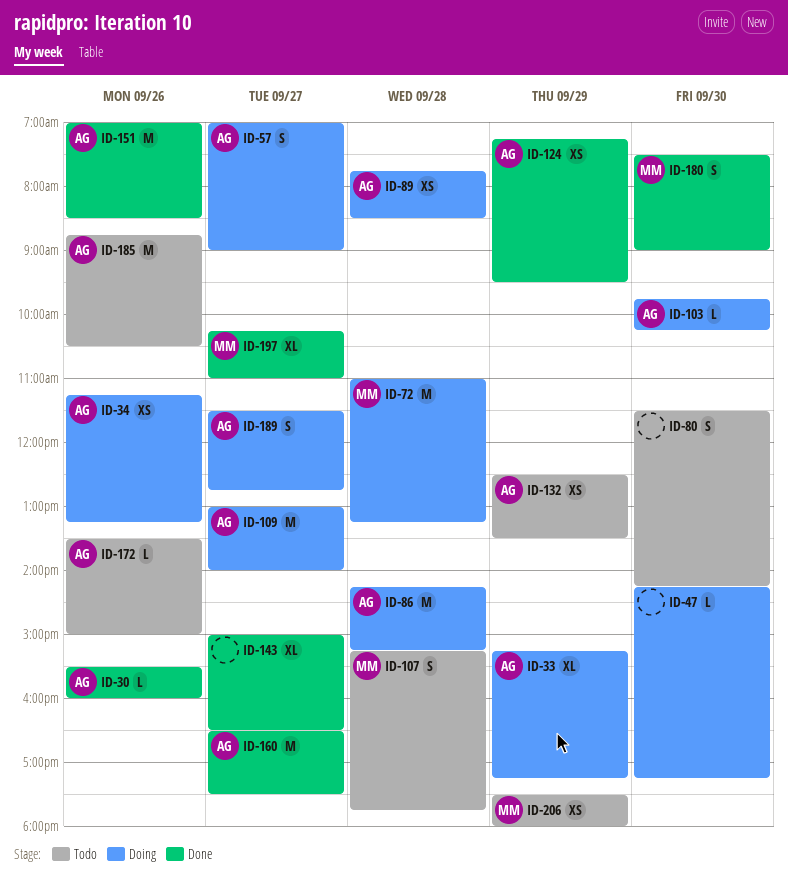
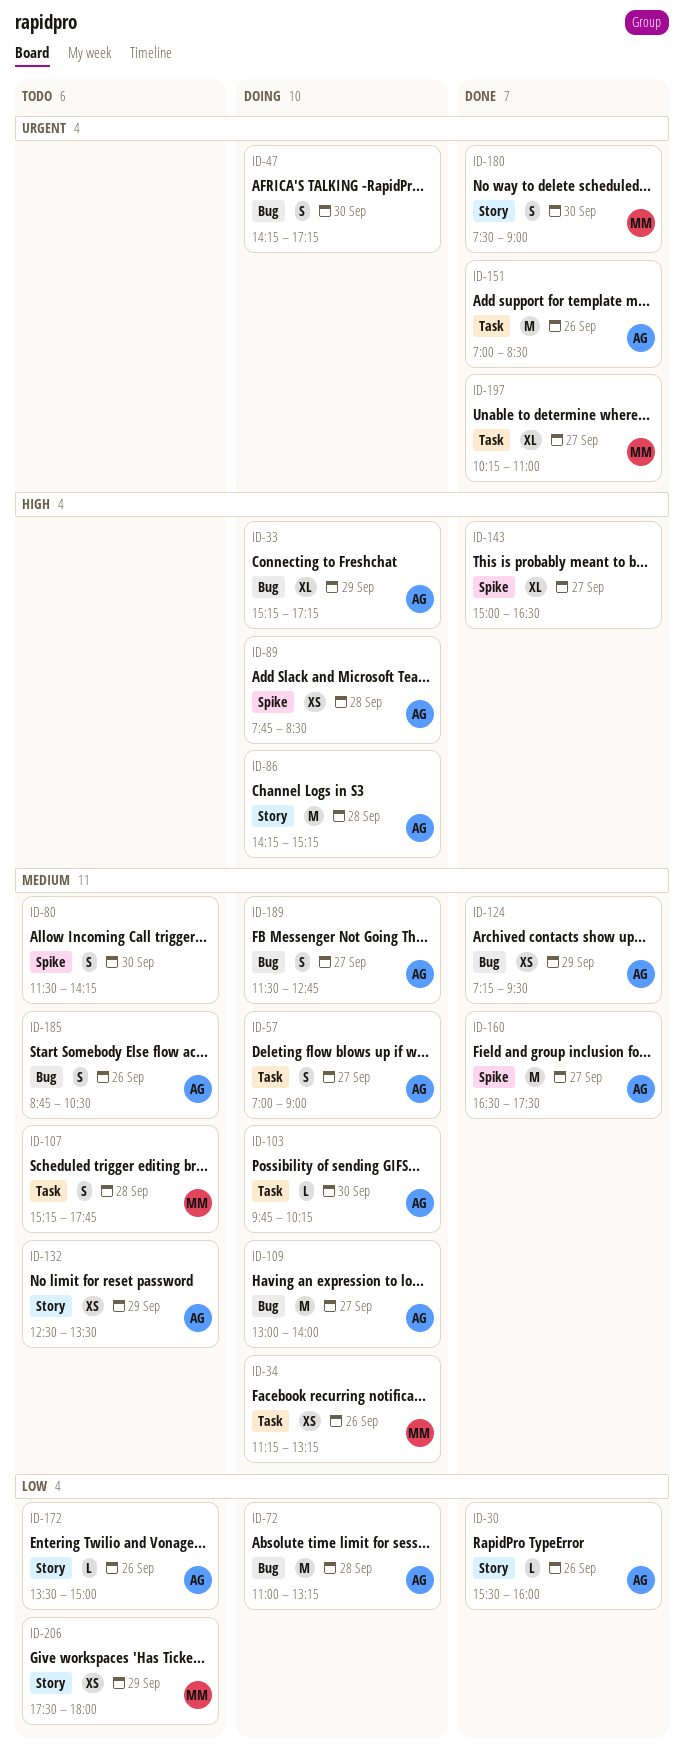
ID-34, owner: AG -> MM
ID-47, estimate: L -> S
ID-72, owner: MM -> AG
ID-185, estimate: M -> S

